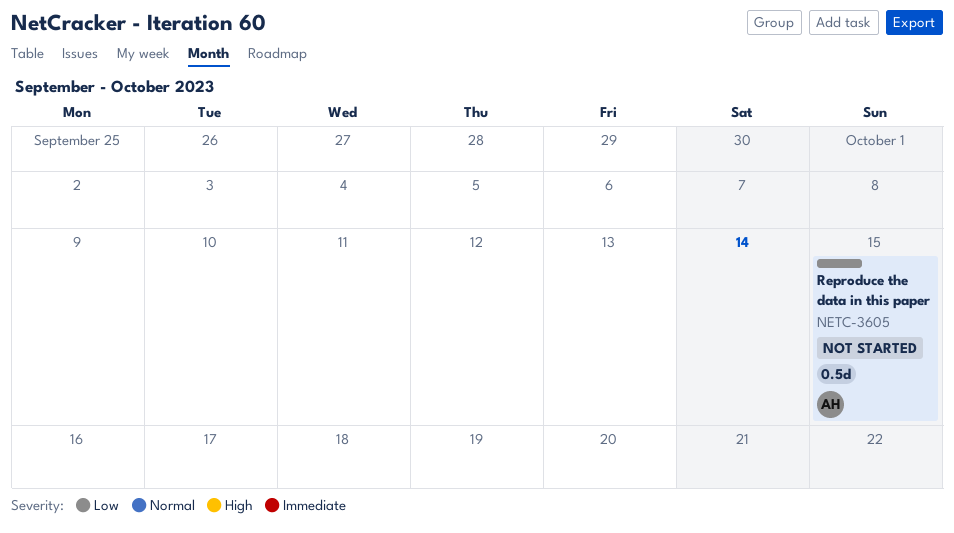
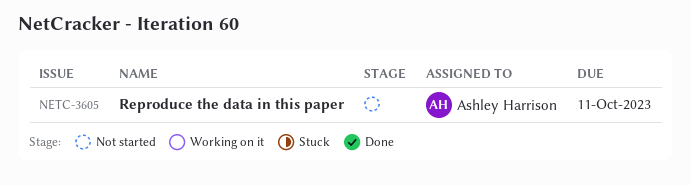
NETC-3605, due: Oct 15 -> Oct 11

